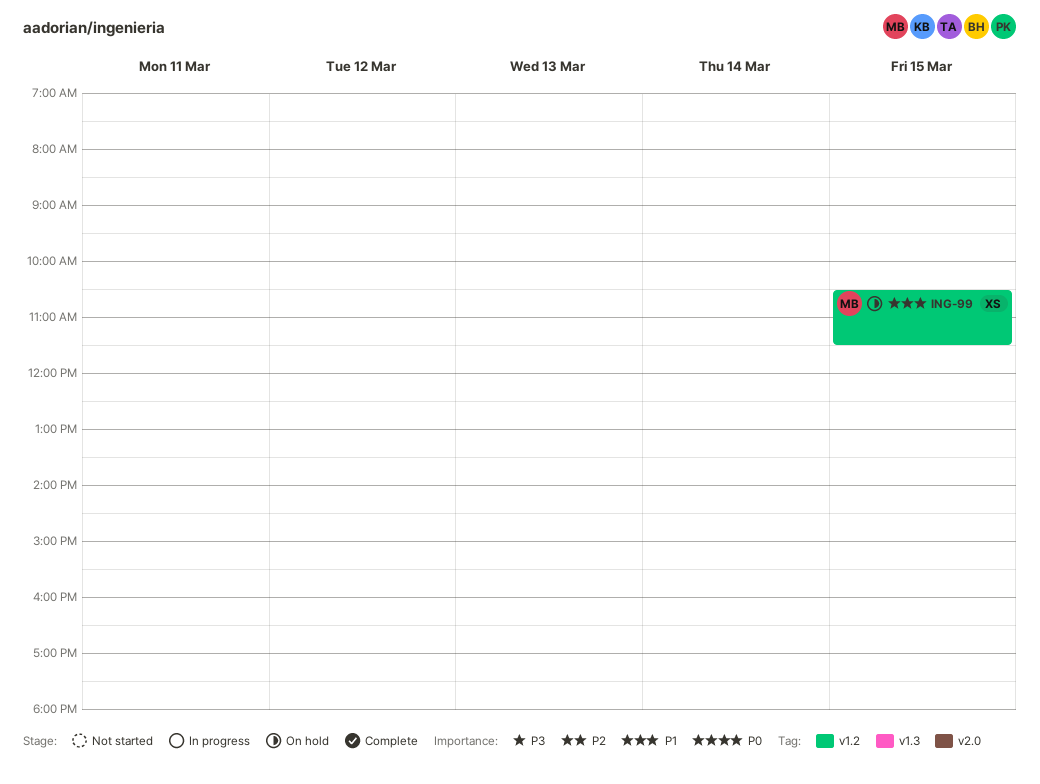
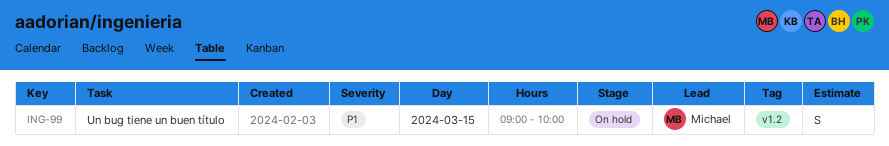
ING-99, estimate: XS -> S
ING-99, begins: 10:30 -> 09:00
ING-99, ends: 11:30 -> 10:00

